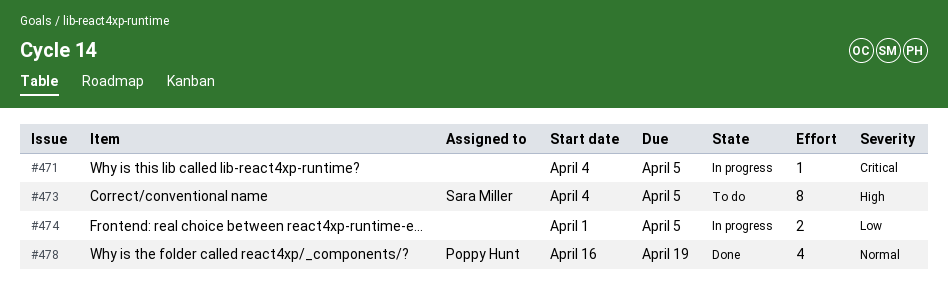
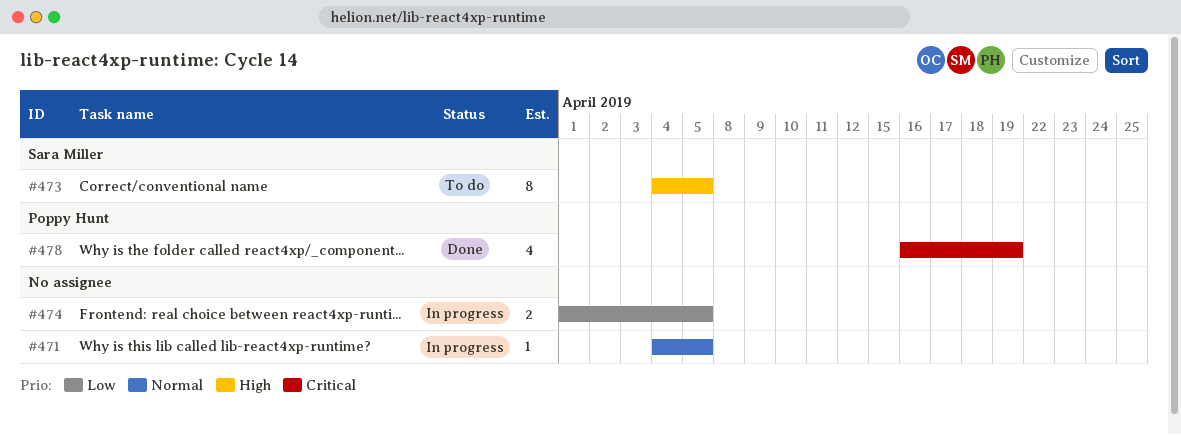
#471, priority: Critical -> Normal
#478, priority: Normal -> Critical

